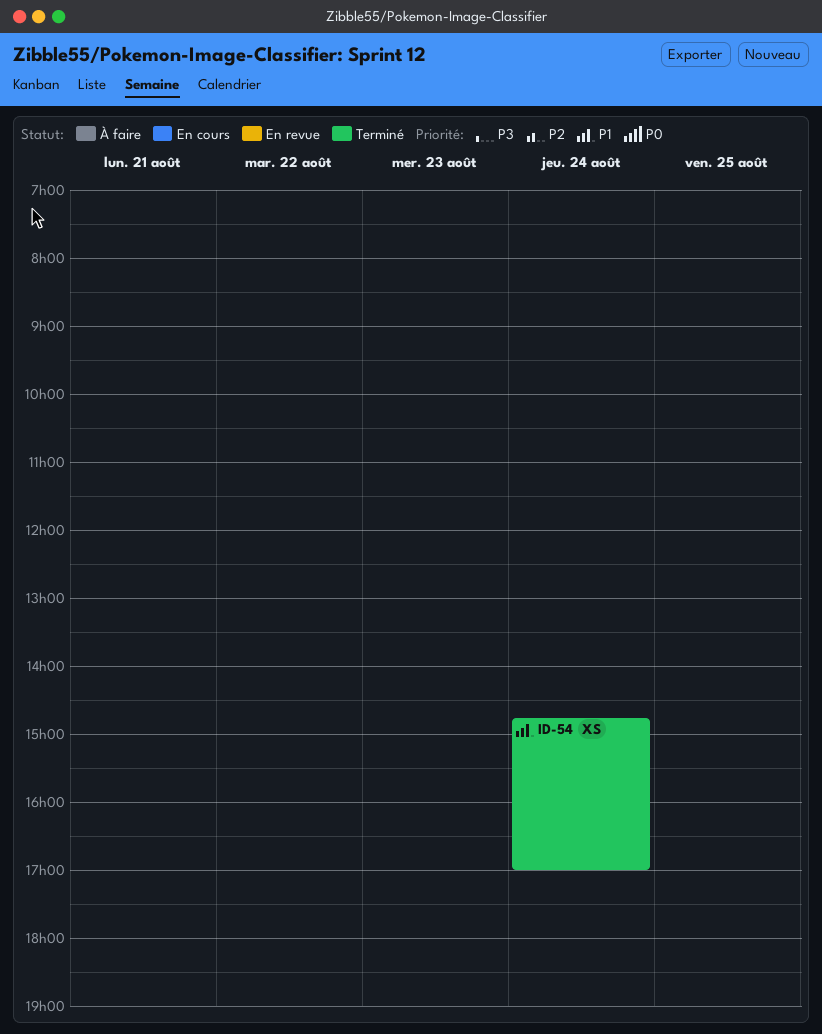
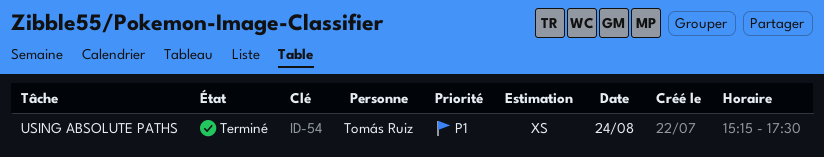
ID-54, begins: 14:45 -> 15:15
ID-54, ends: 17:00 -> 17:30

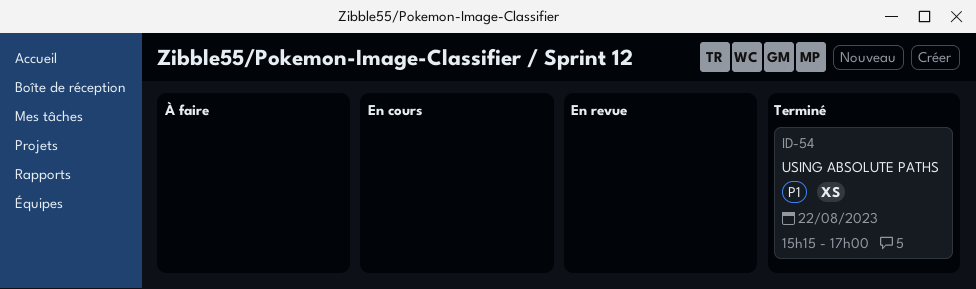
ID-54, day: Aug 24 -> Aug 22
ID-54, ends: 17:30 -> 17:00

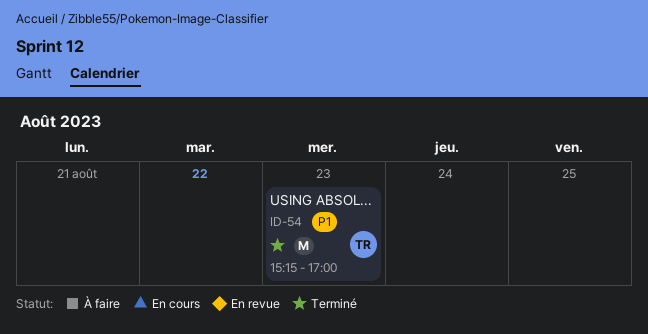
ID-54, estimate: XS -> M
ID-54, day: Aug 22 -> Aug 23

